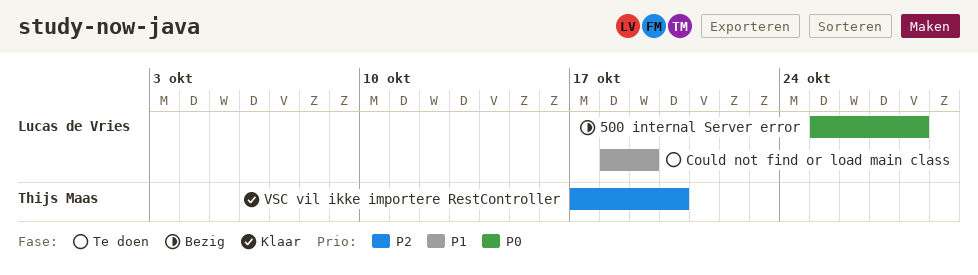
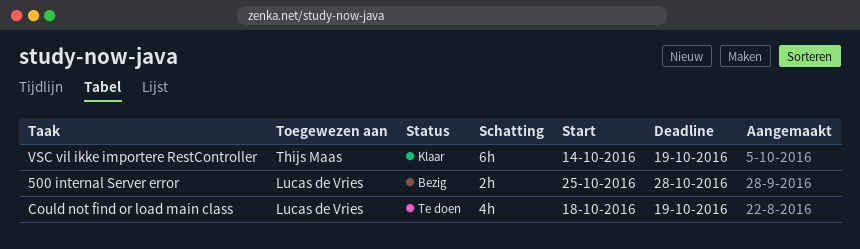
VSC vil ikke importere RestController, start: Oct 17 -> Oct 14
VSC vil ikke importere RestController, due: Oct 20 -> Oct 19

